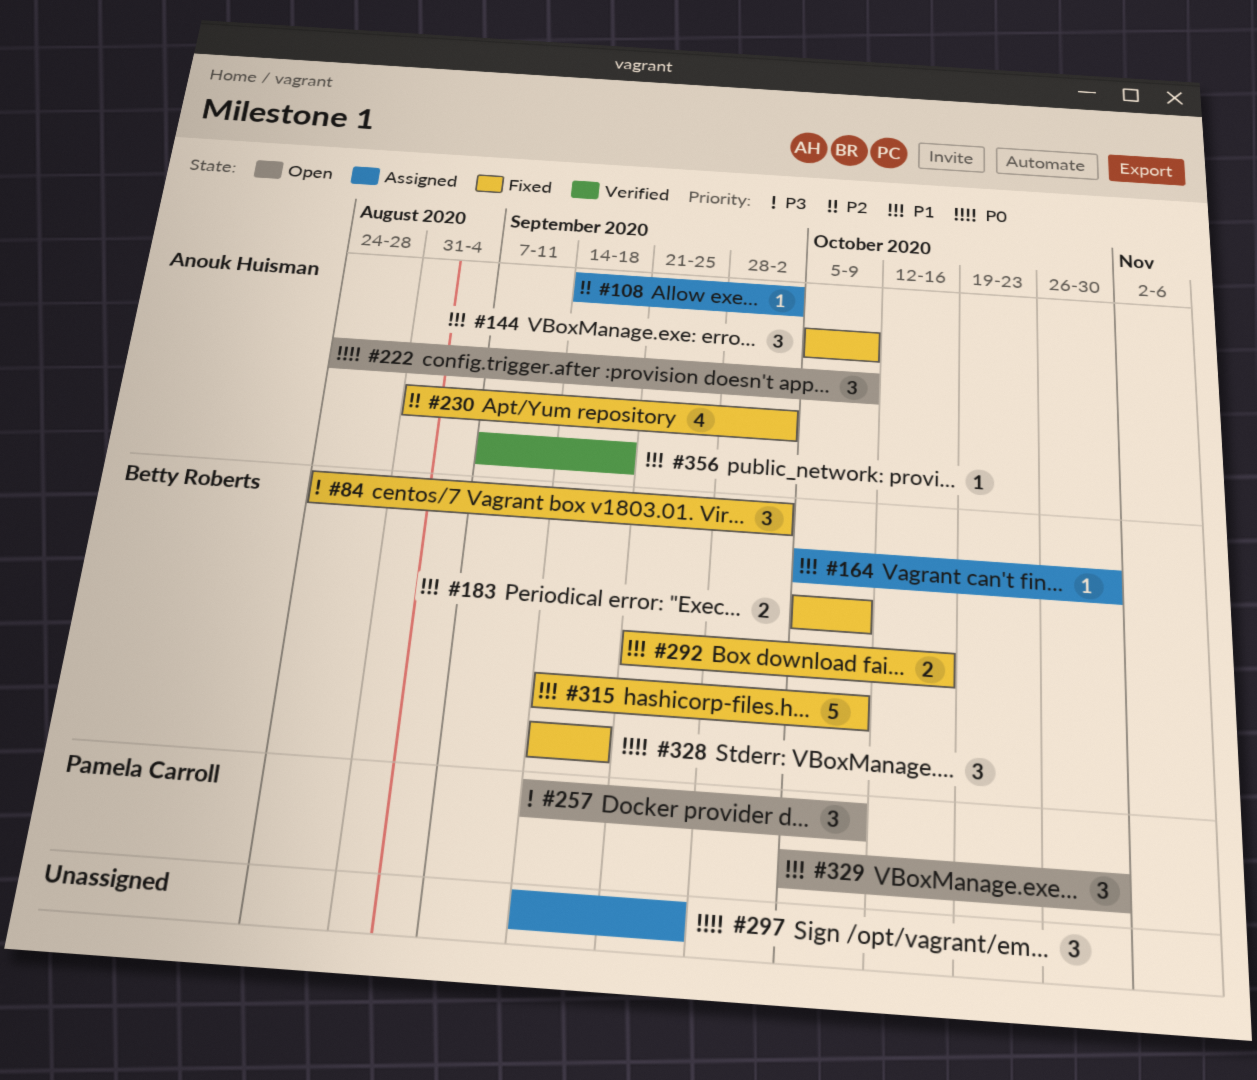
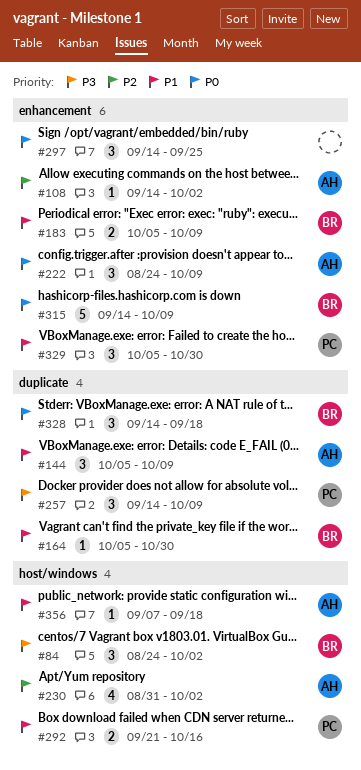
#292, owner: Betty Roberts -> Pamela Carroll
#315, priority: P1 -> P0

